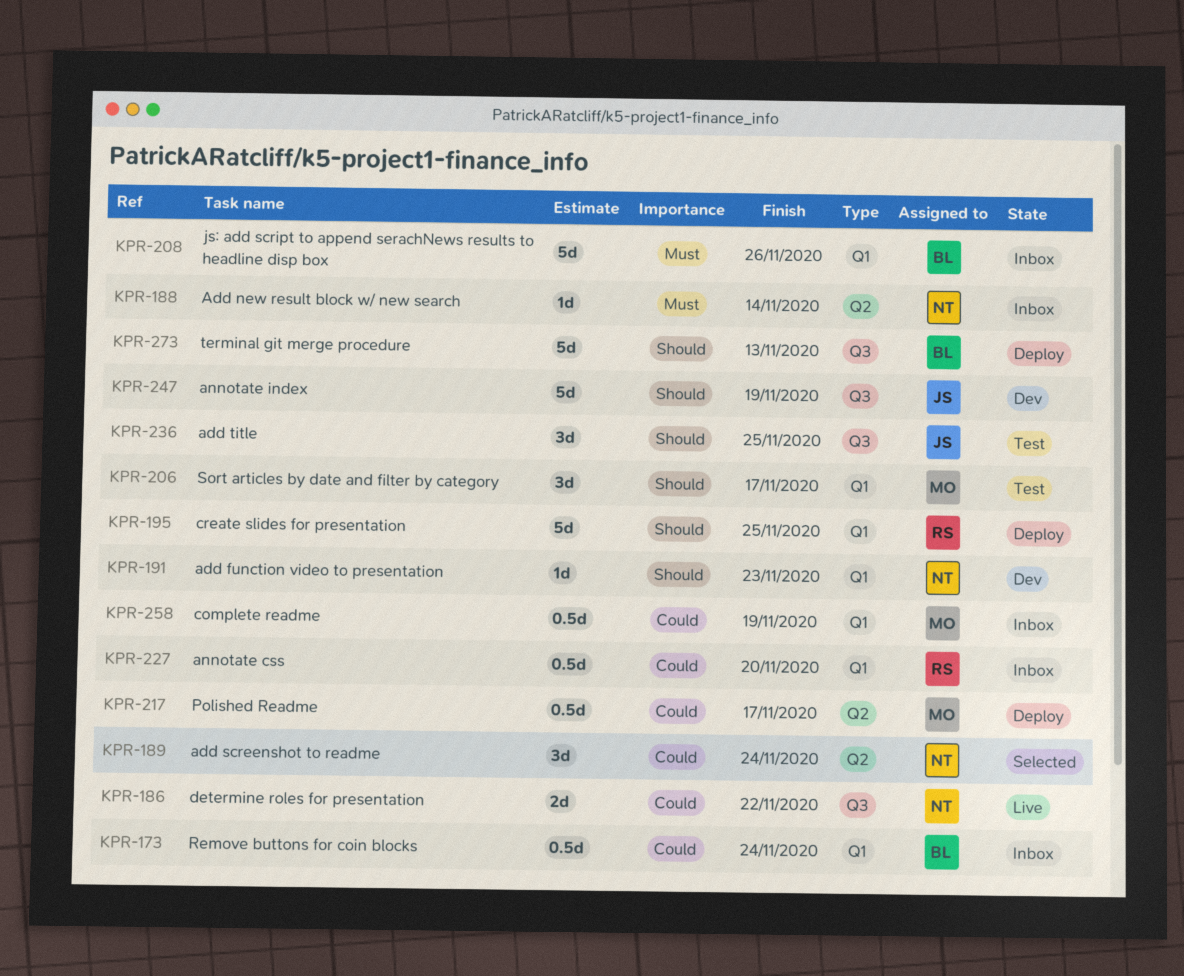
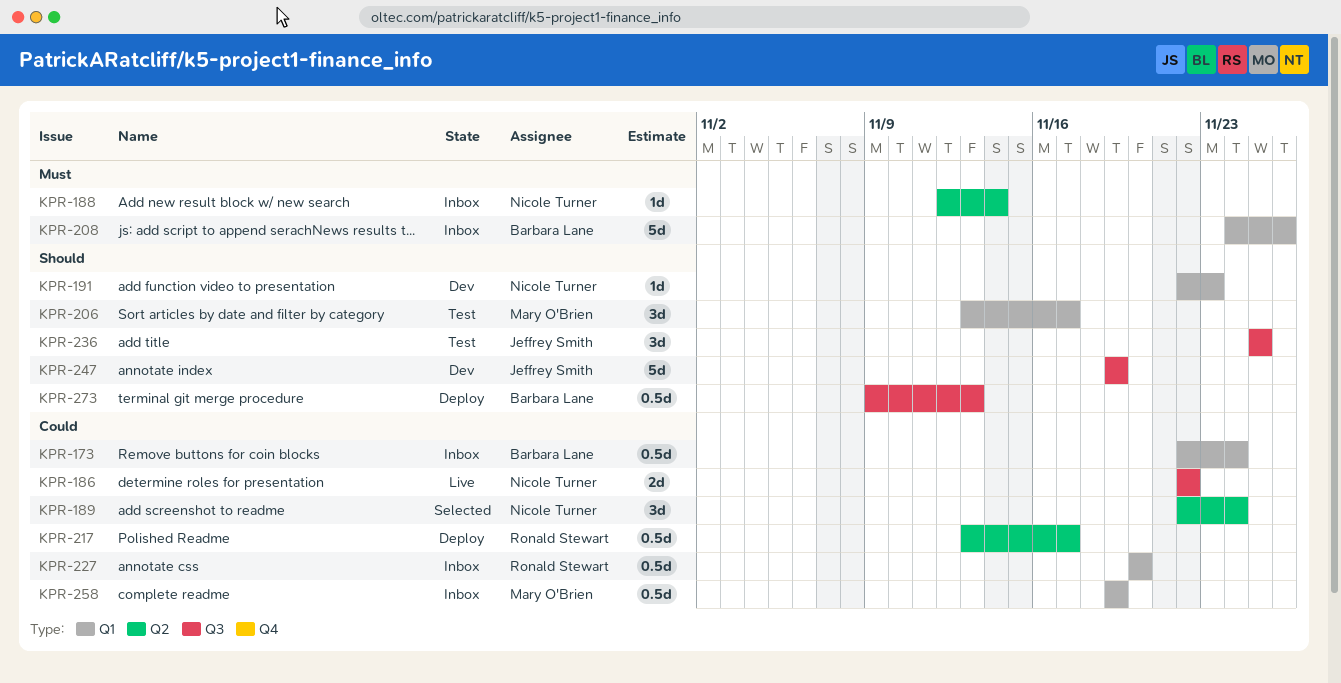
KPR-195: present -> none
KPR-217, owner: Mary O'Brien -> Ronald Stewart
KPR-273, estimate: 5d -> 0.5d

